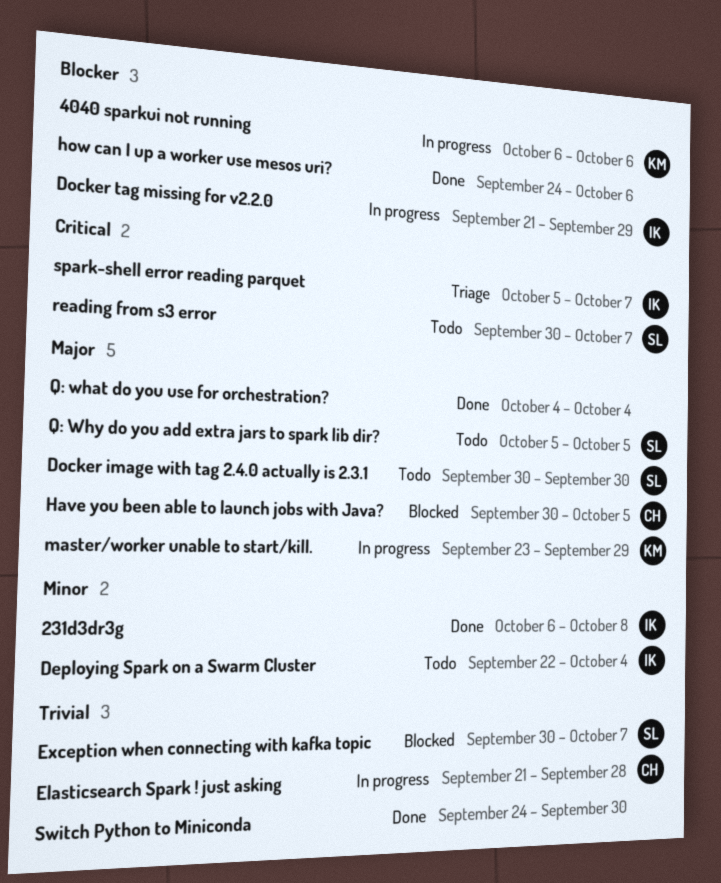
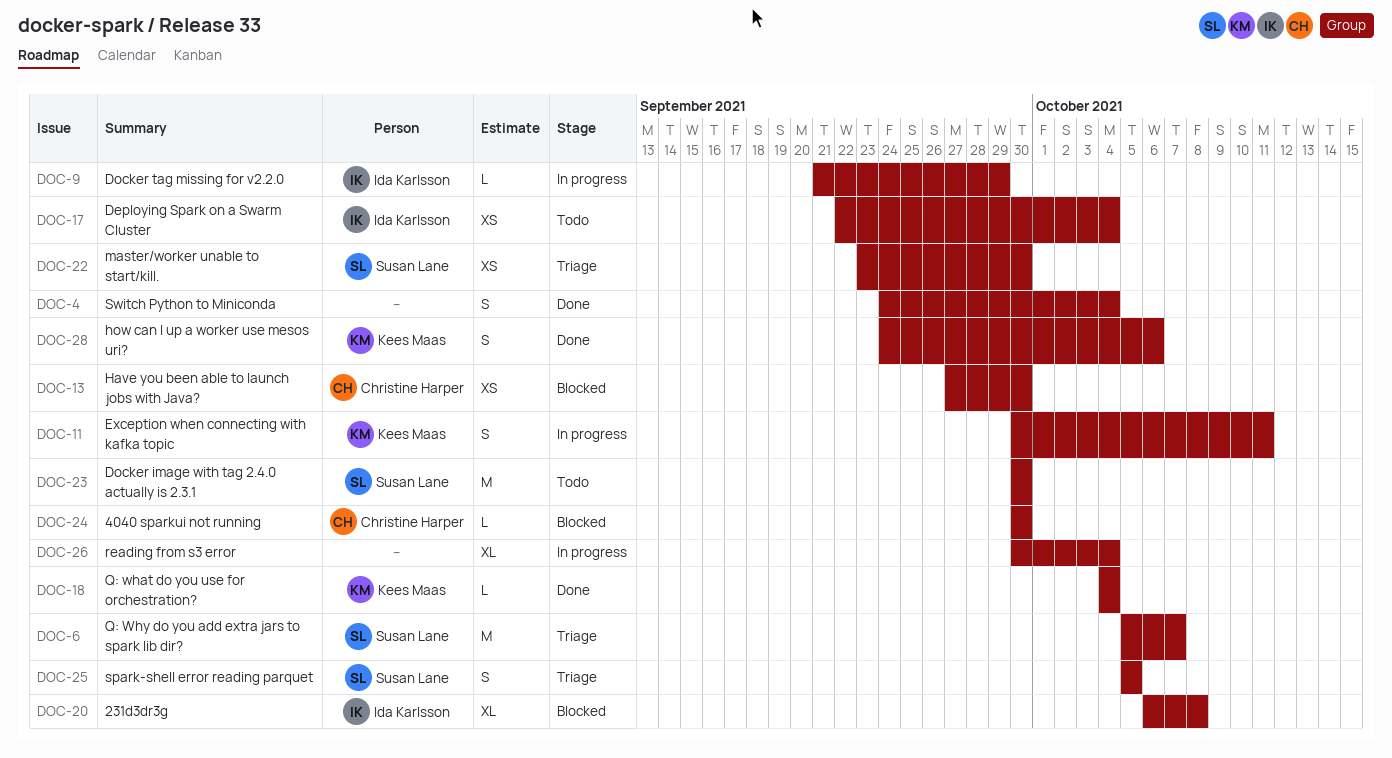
231d3dr3g, status: Done -> Blocked
4040 sparkui not running, status: In progress -> Blocked
4040 sparkui not running, owner: Kees Maas -> Christine Harper
4040 sparkui not running, start: Oct 6 -> Sep 30
4040 sparkui not running, due: Oct 6 -> Sep 30
Elasticsearch Spark ! just asking: present -> none
Exception when connecting with kafka topic, status: Blocked -> In progress
Exception when connecting with kafka topic, owner: Susan Lane -> Kees Maas
Exception when connecting with kafka topic, due: Oct 7 -> Oct 11
Have you been able to launch jobs with Java?, start: Sep 30 -> Sep 27
Have you been able to launch jobs with Java?, due: Oct 5 -> Sep 30
how can I up a worker use mesos uri?, owner: none -> Kees Maas
master/worker unable to start/kill., status: In progress -> Triage
master/worker unable to start/kill., owner: Kees Maas -> Susan Lane
master/worker unable to start/kill., due: Sep 29 -> Sep 30
Q: what do you use for orchestration?, owner: none -> Kees Maas
Q: Why do you add extra jars to spark lib dir?, status: Todo -> Triage
Q: Why do you add extra jars to spark lib dir?, due: Oct 5 -> Oct 7
reading from s3 error, status: Todo -> In progress
reading from s3 error, owner: Susan Lane -> none
reading from s3 error, due: Oct 7 -> Oct 4
spark-shell error reading parquet, owner: Ida Karlsson -> Susan Lane
spark-shell error reading parquet, due: Oct 7 -> Oct 5
Switch Python to Miniconda, due: Sep 30 -> Oct 4

